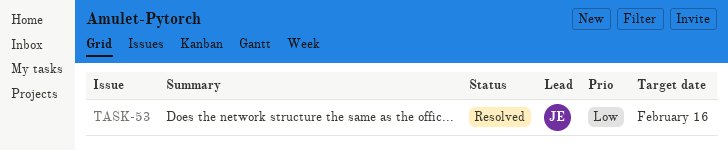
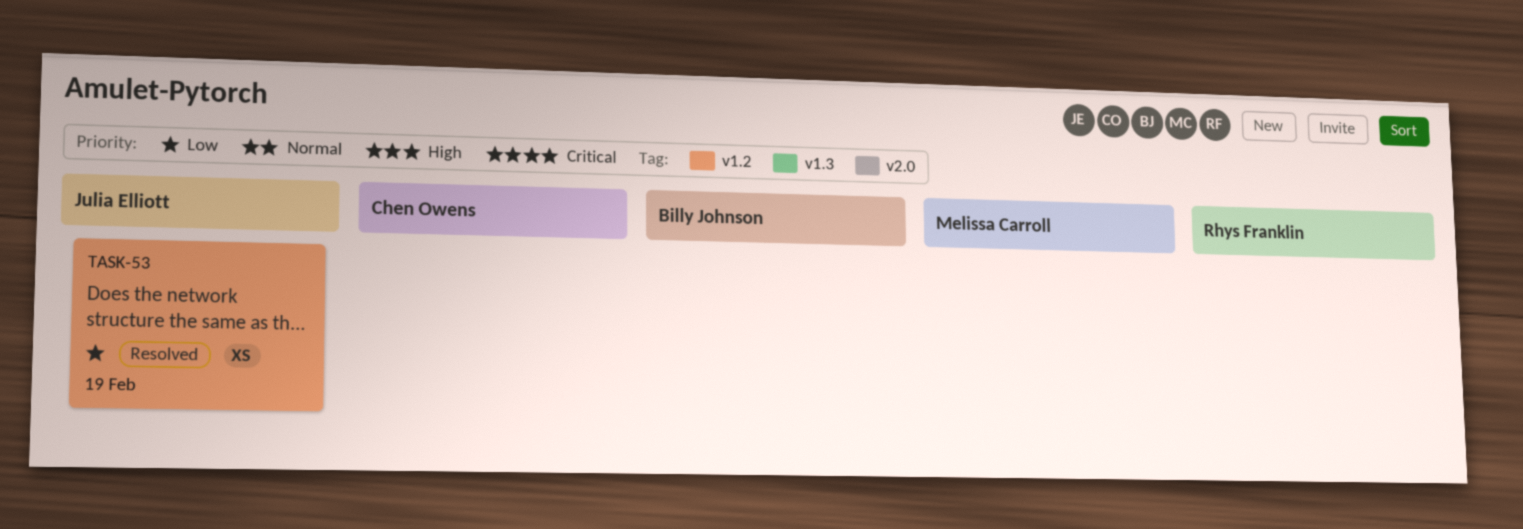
TASK-53, due: Feb 16 -> Feb 19

